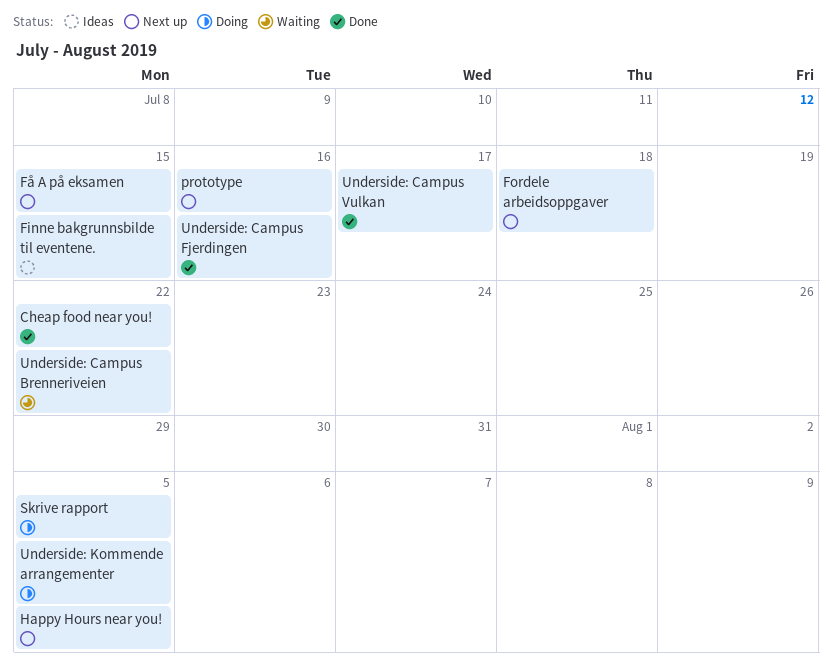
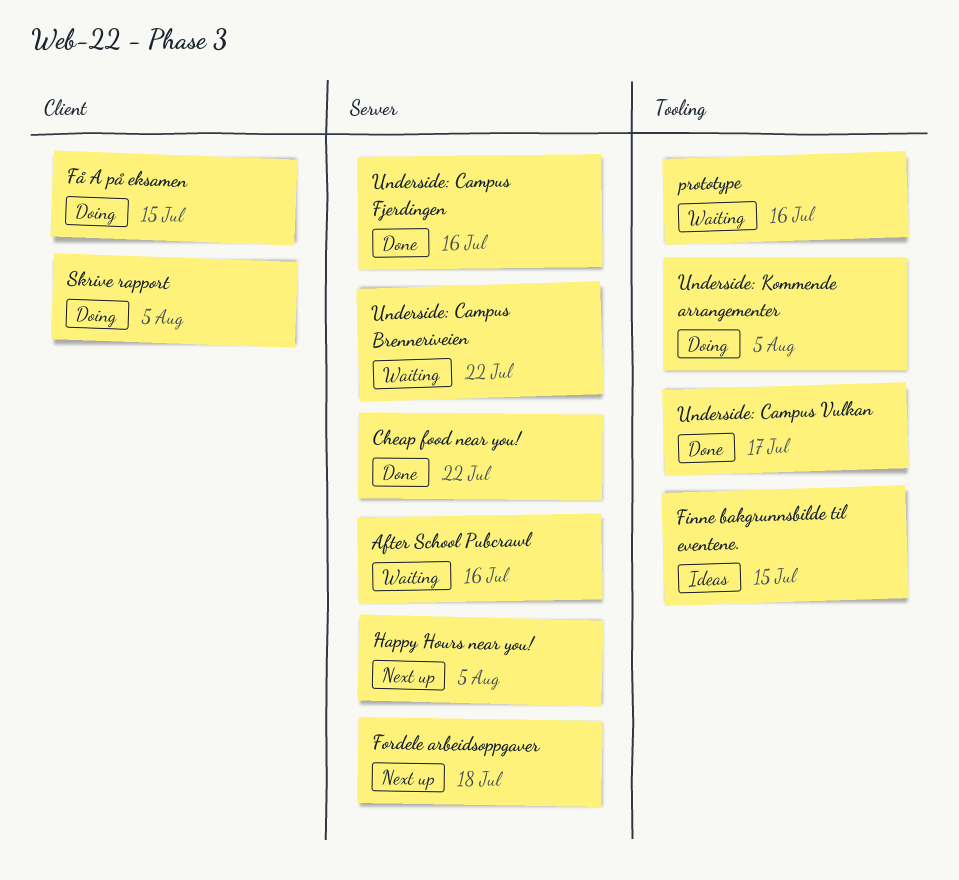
After School Pubcrawl: none -> present
Få A på eksamen, status: Next up -> Doing
prototype, status: Next up -> Waiting

